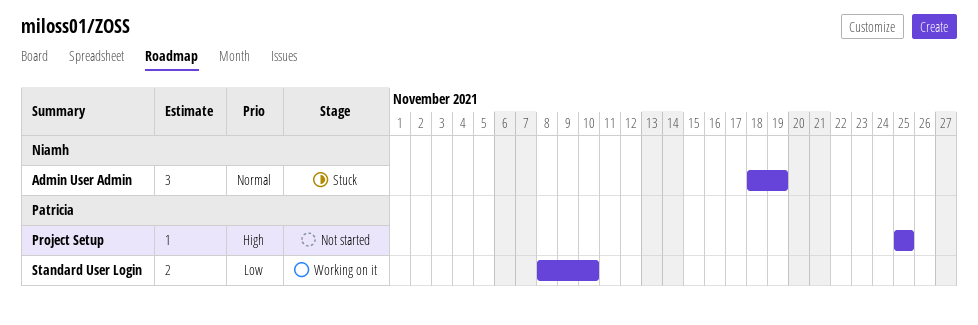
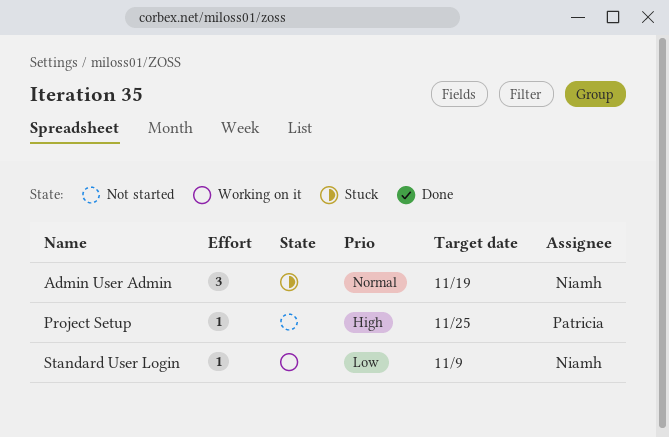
Standard User Login, owner: Patricia -> Niamh
Standard User Login, estimate: 2 -> 1
Standard User Login, due: Nov 10 -> Nov 9

